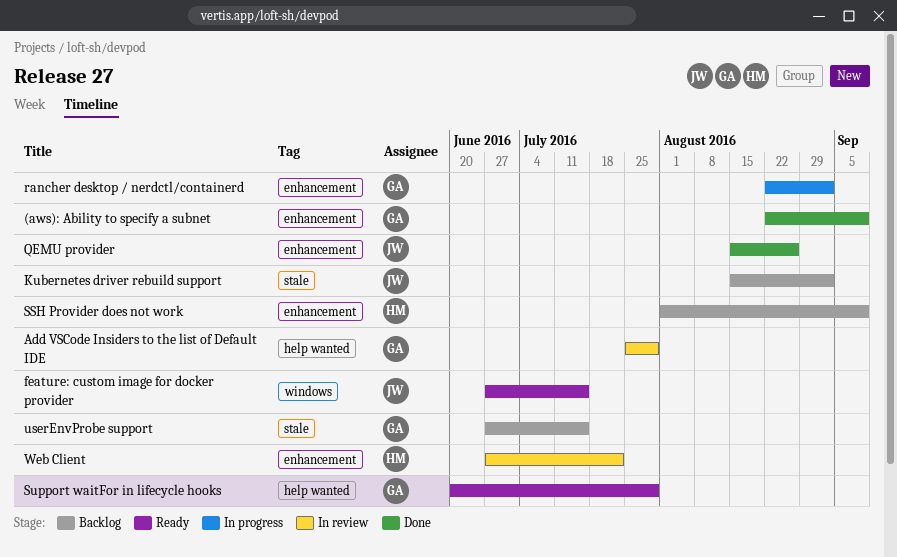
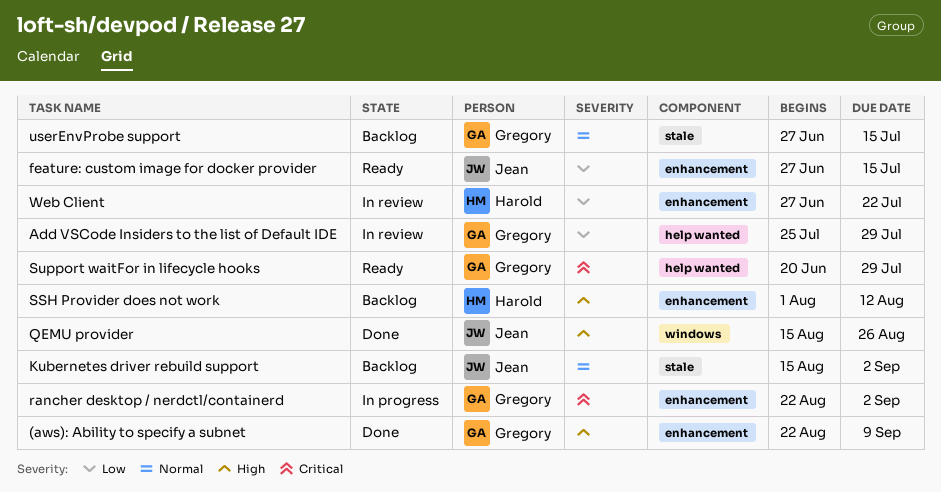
feature: custom image for docker provider, label: windows -> enhancement
QEMU provider, label: enhancement -> windows
SSH Provider does not work, due: Sep 9 -> Aug 12

